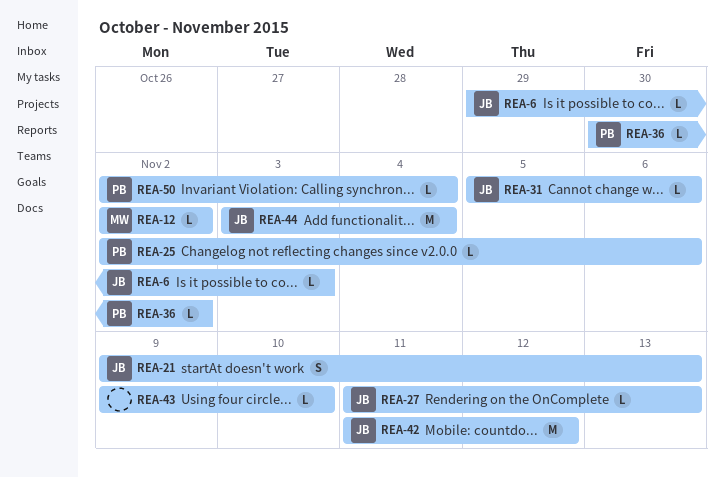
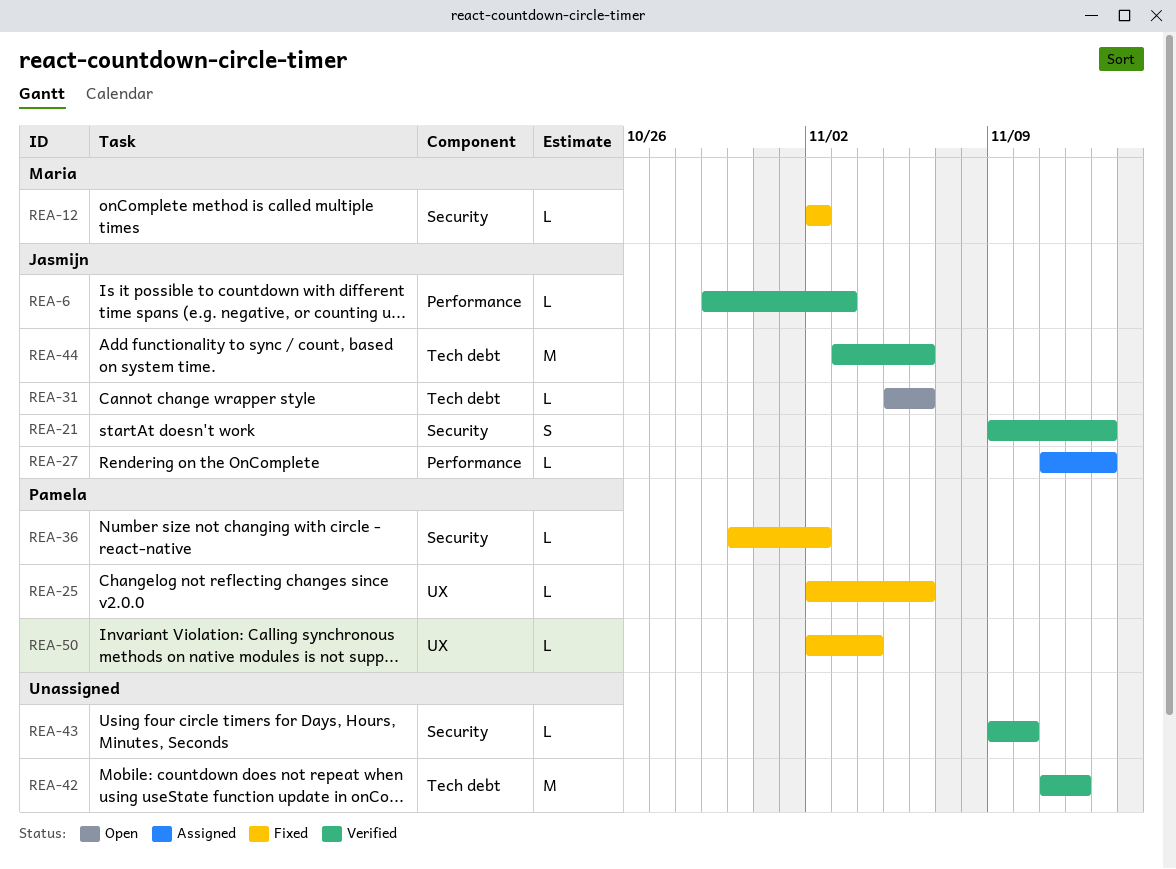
REA-42, owner: Jasmijn -> none
REA-44, due: Nov 4 -> Nov 6

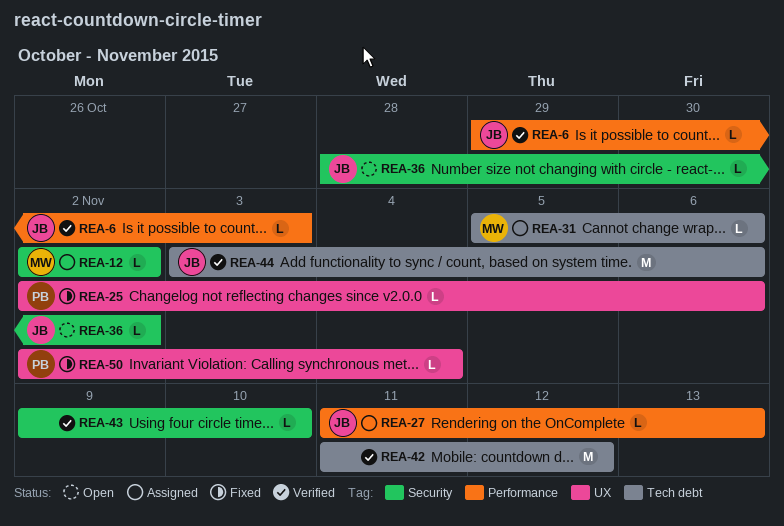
REA-12, status: Fixed -> Assigned
REA-21: present -> none
REA-31, status: Open -> Assigned
REA-31, owner: Jasmijn -> Maria
REA-36, status: Fixed -> Open
REA-36, owner: Pamela -> Jasmijn
REA-36, start: Oct 30 -> Oct 28

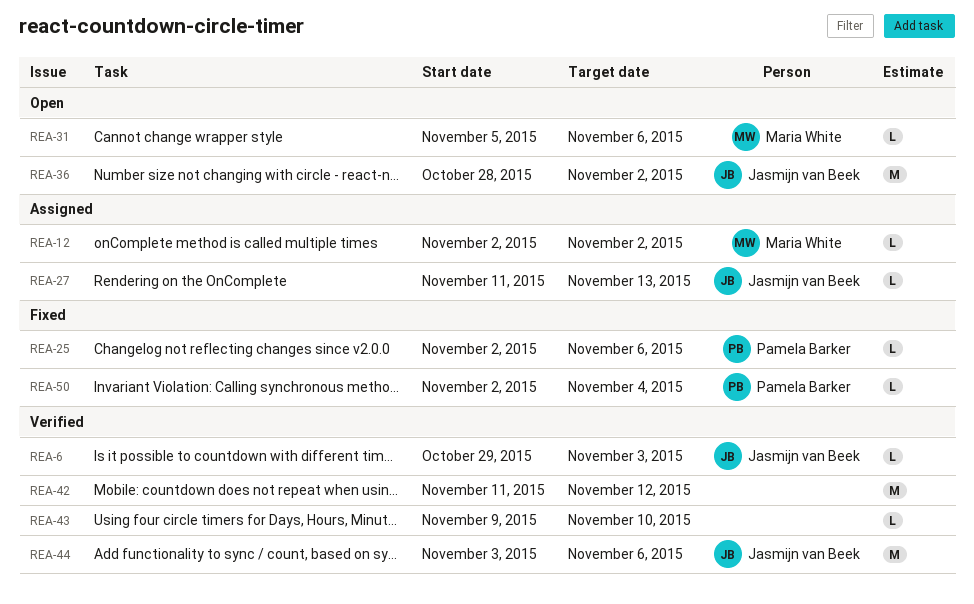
REA-31, status: Assigned -> Open
REA-36, estimate: L -> M

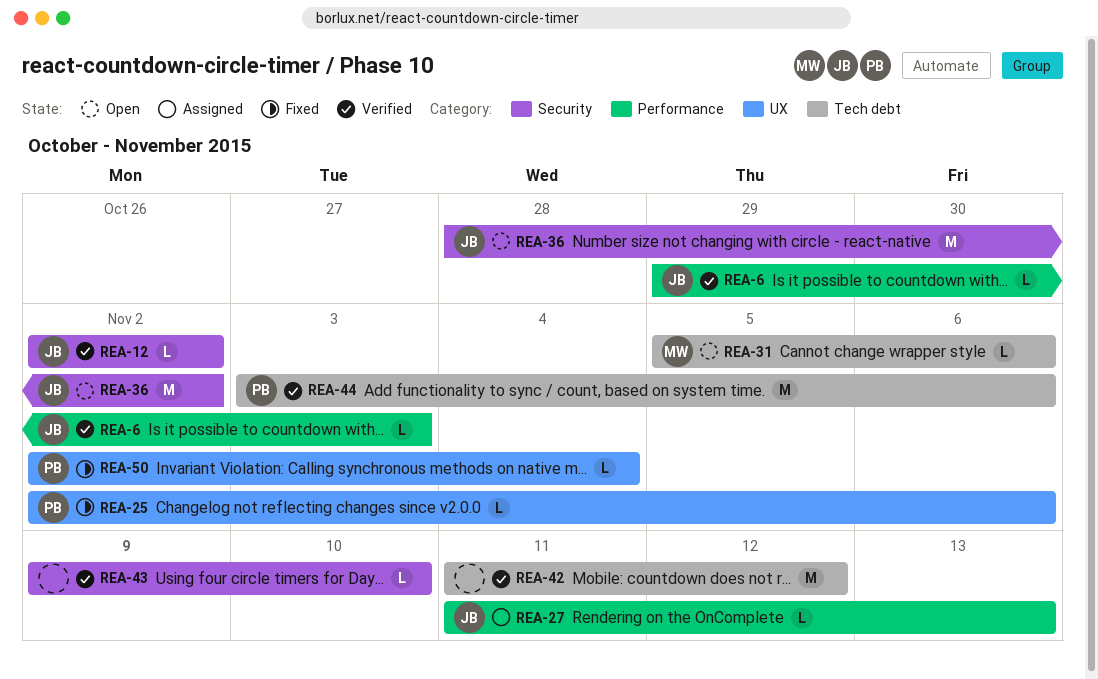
REA-12, status: Assigned -> Verified
REA-12, owner: Maria White -> Jasmijn van Beek
REA-44, owner: Jasmijn van Beek -> Pamela Barker

